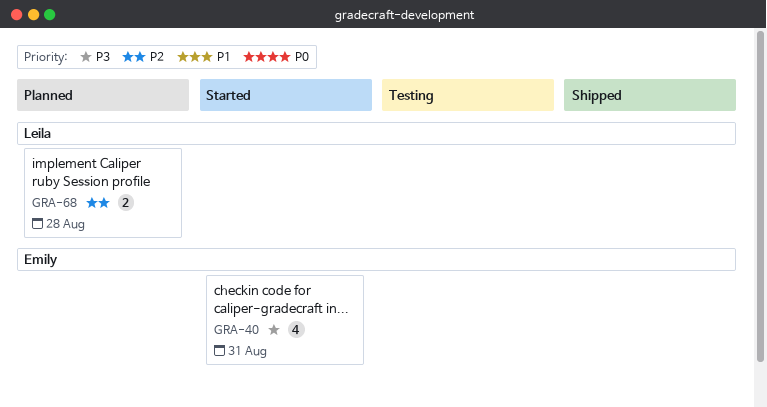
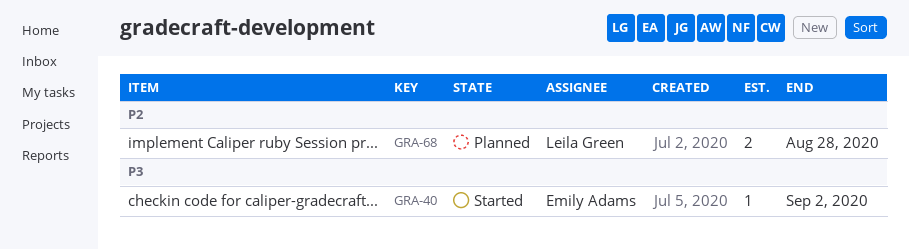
GRA-40, estimate: 4 -> 1
GRA-40, due: Aug 31 -> Sep 2

